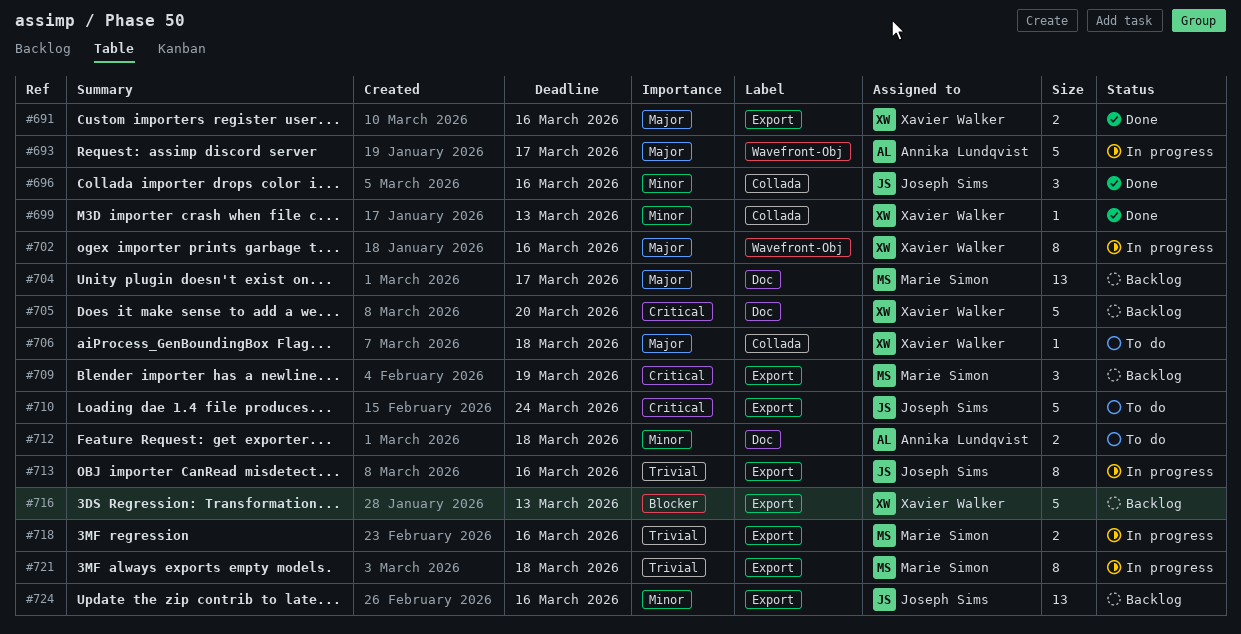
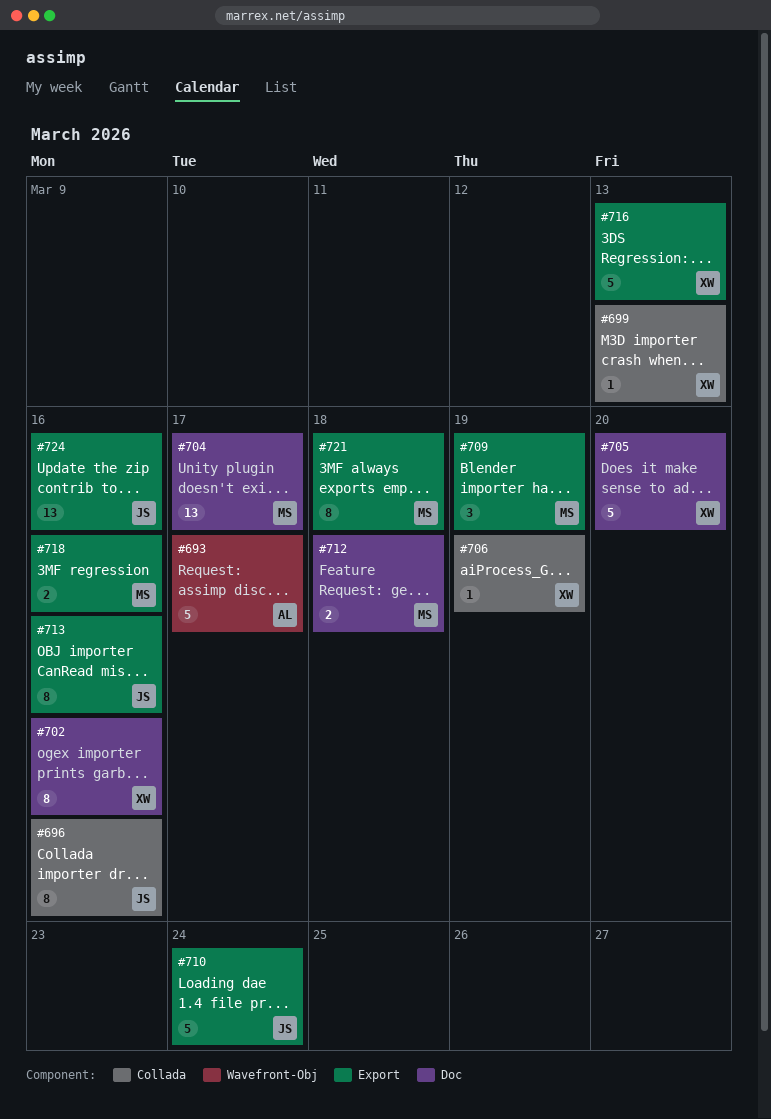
#691: present -> none
#696, estimate: 3 -> 8
#702, label: Wavefront-Obj -> Doc
#706, due: Mar 18 -> Mar 19
#712, owner: Annika Lundqvist -> Marie Simon

